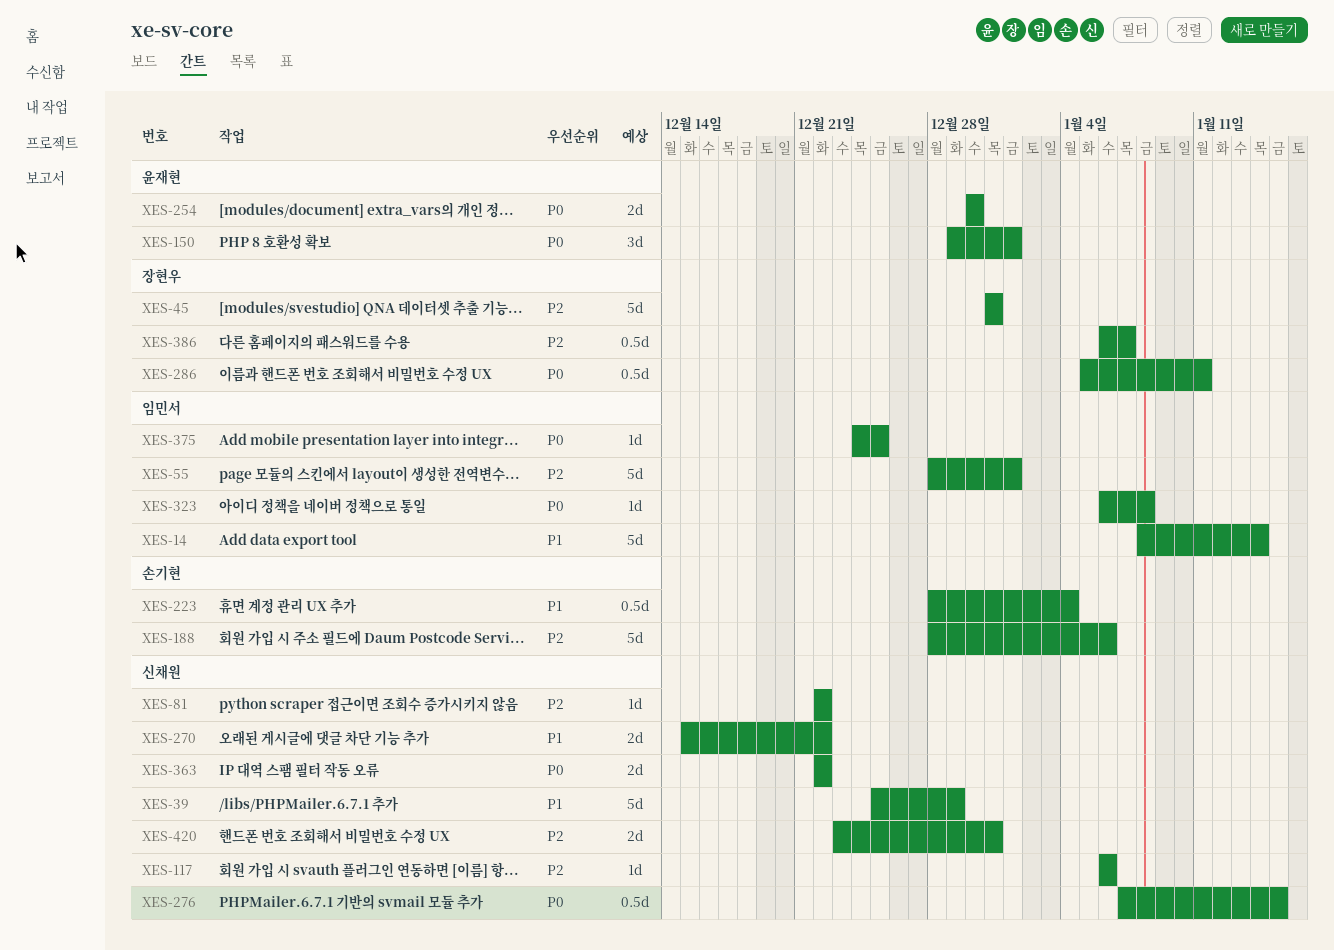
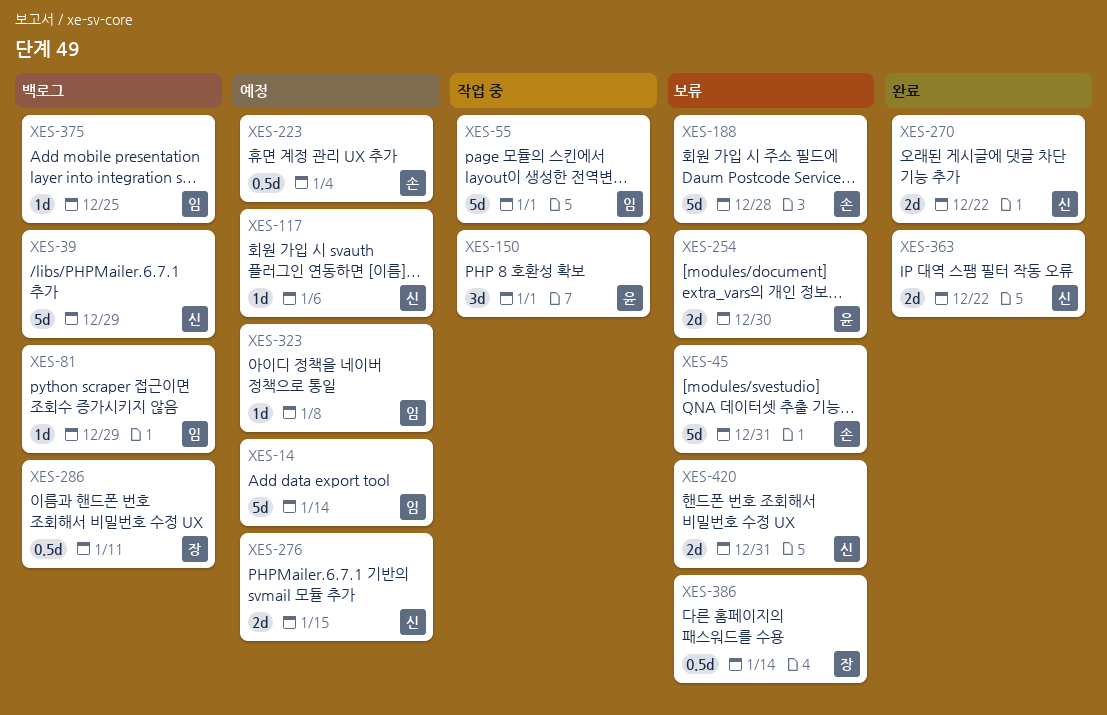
XES-45, owner: 장현우 -> 손기현
XES-81, owner: 신채원 -> 임민서
XES-81, due: Dec 22 -> Dec 29
XES-188, due: Jan 6 -> Dec 28
XES-276, estimate: 0.5d -> 2d
XES-386, due: Jan 7 -> Jan 14

